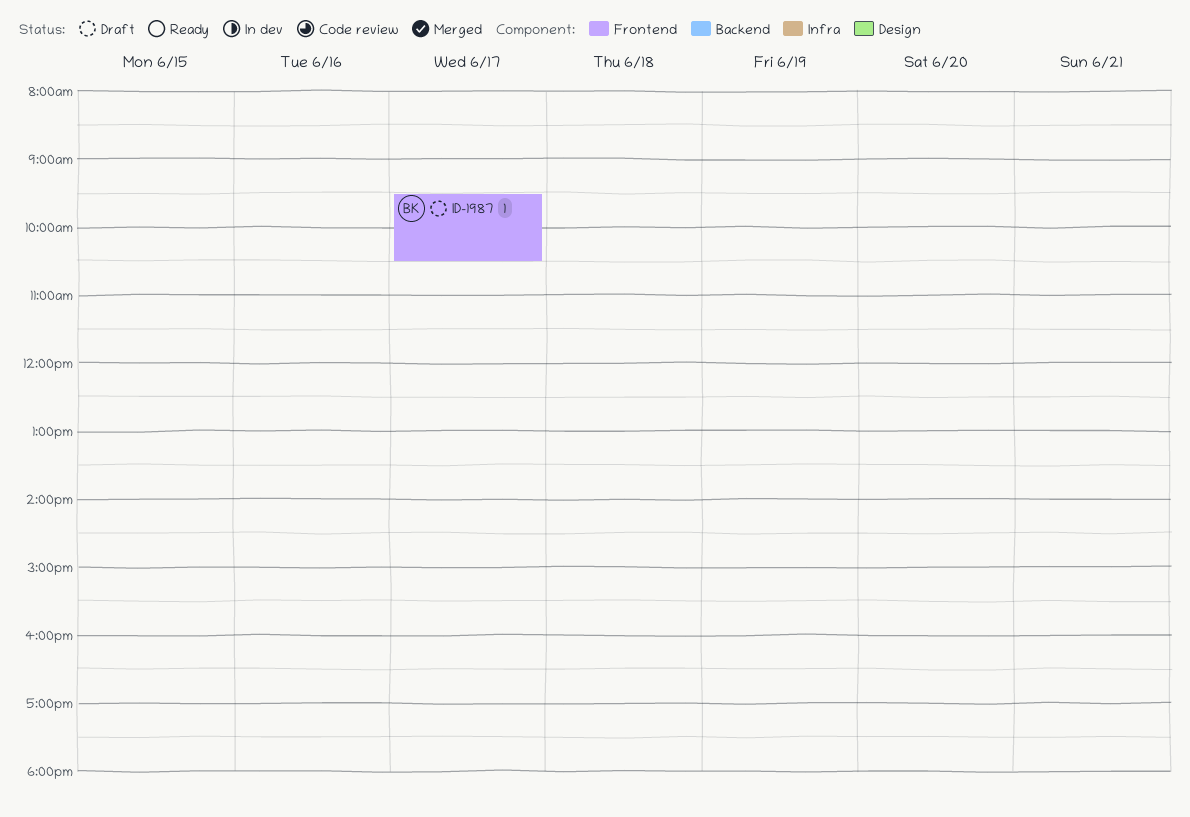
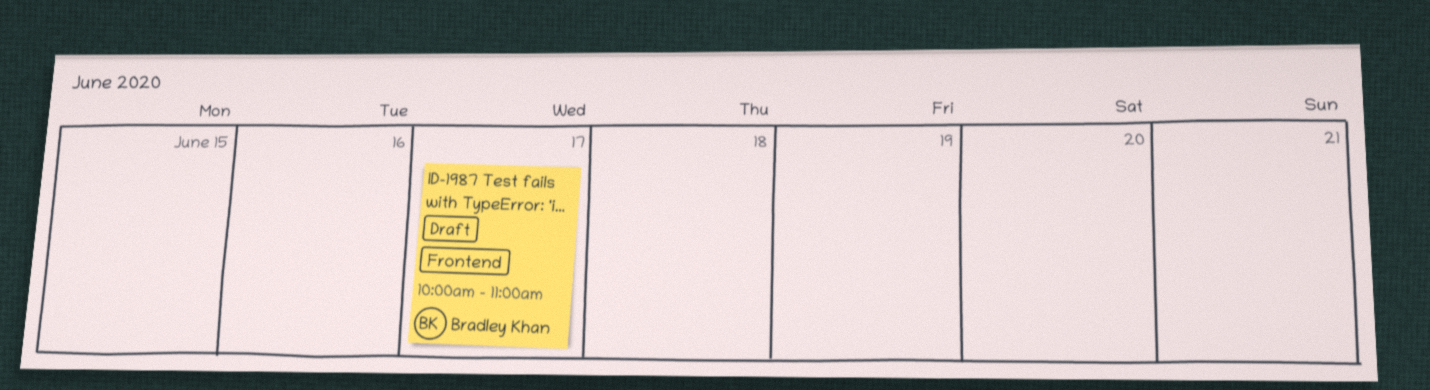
ID-1987, begins: 09:30 -> 10:00
ID-1987, ends: 10:30 -> 11:00

